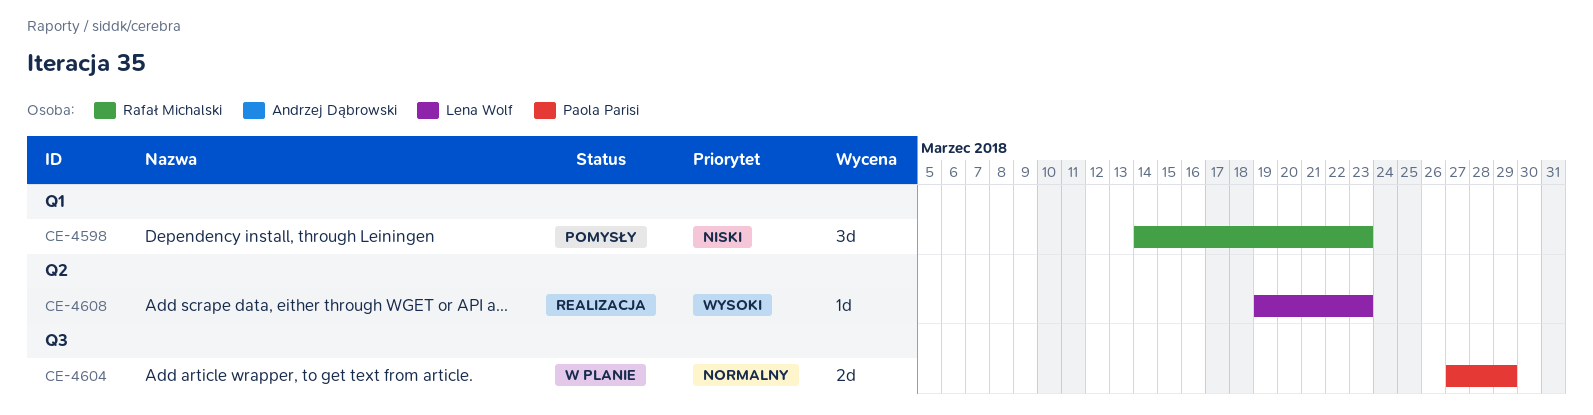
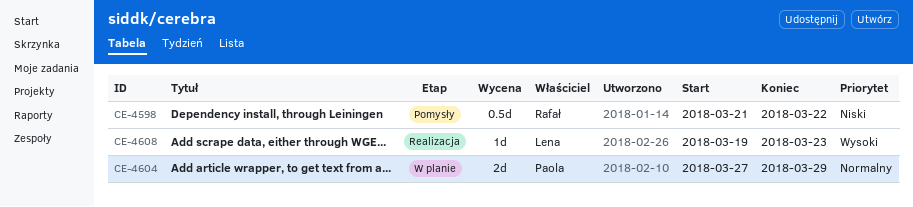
CE-4598, estimate: 3d -> 0.5d
CE-4598, start: Mar 14 -> Mar 21
CE-4598, due: Mar 23 -> Mar 22

